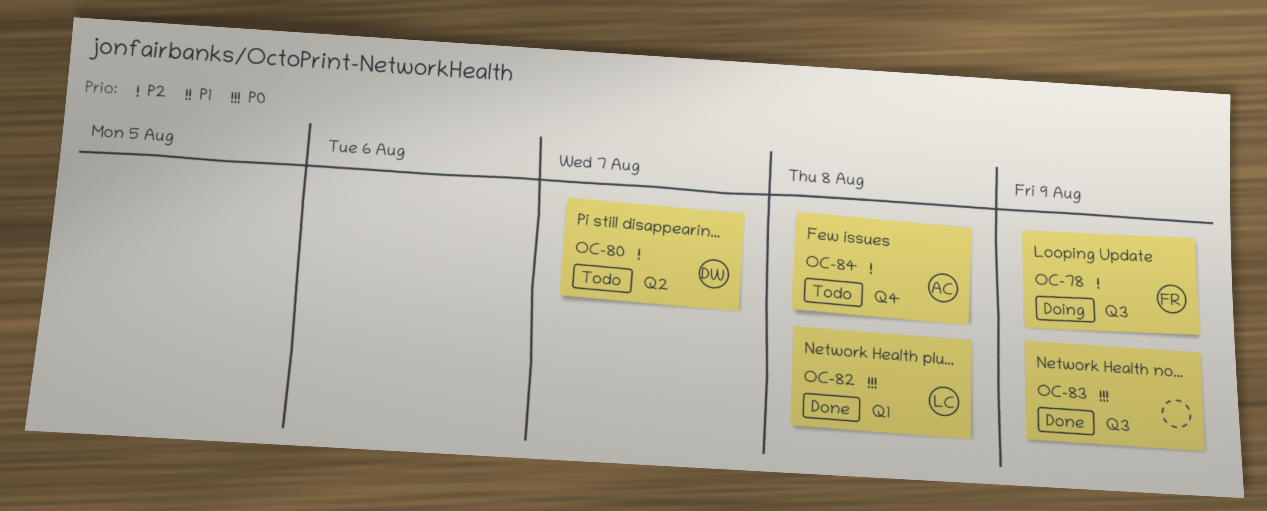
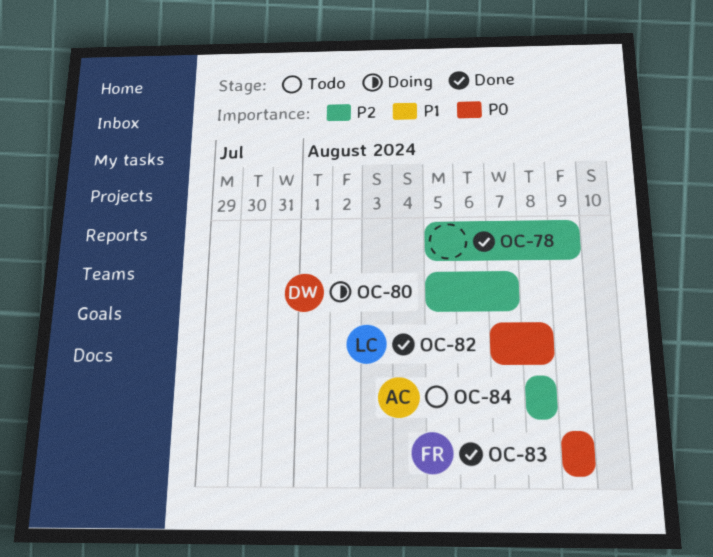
OC-78, status: Doing -> Done
OC-78, owner: FR -> none
OC-80, status: Todo -> Doing
OC-83, owner: none -> FR

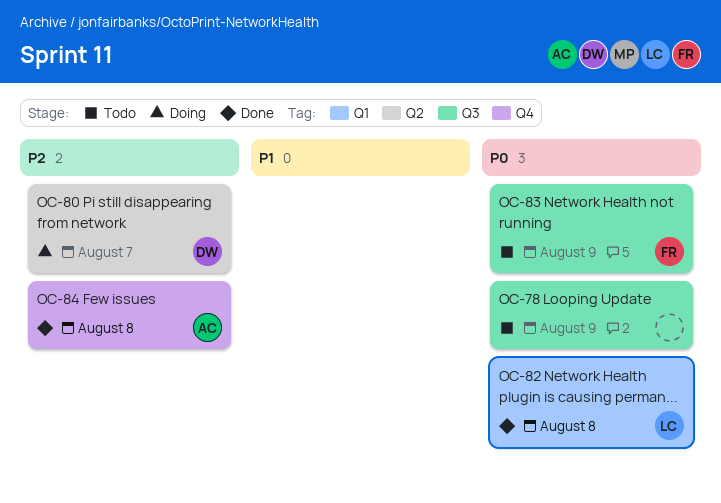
OC-78, status: Done -> Todo
OC-78, priority: P2 -> P0
OC-83, status: Done -> Todo
OC-84, status: Todo -> Done

